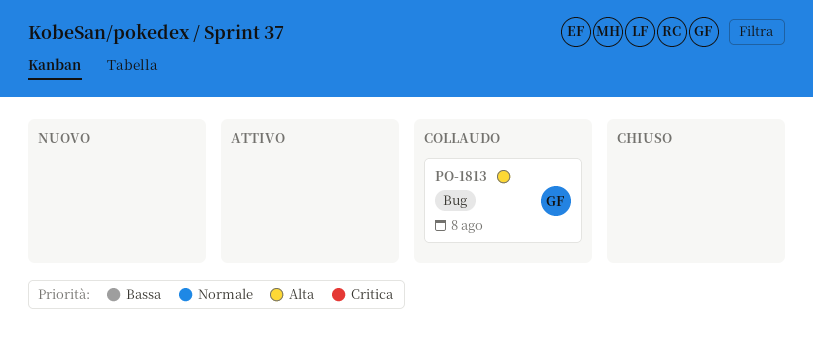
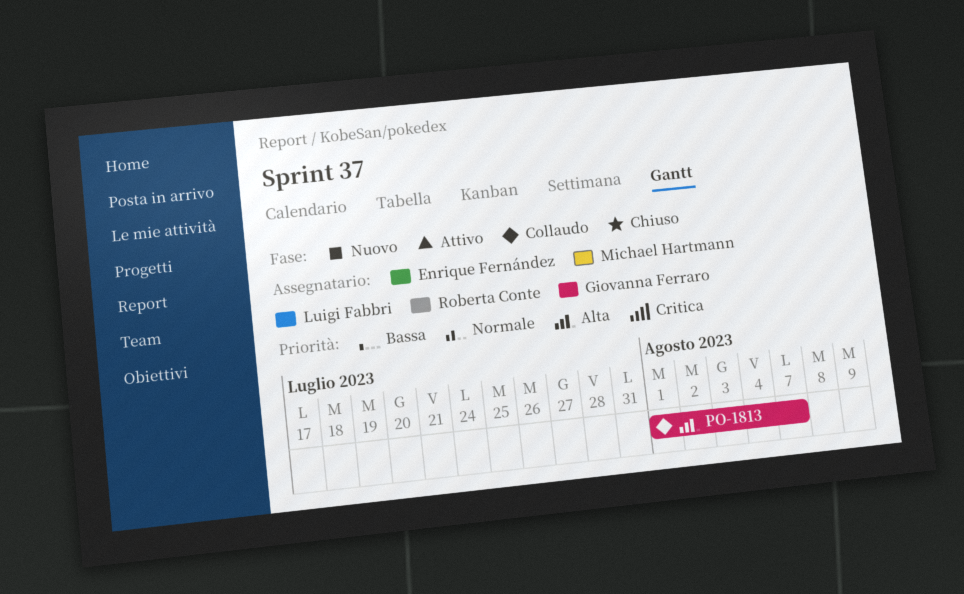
PO-1813, due: Aug 8 -> Aug 7

